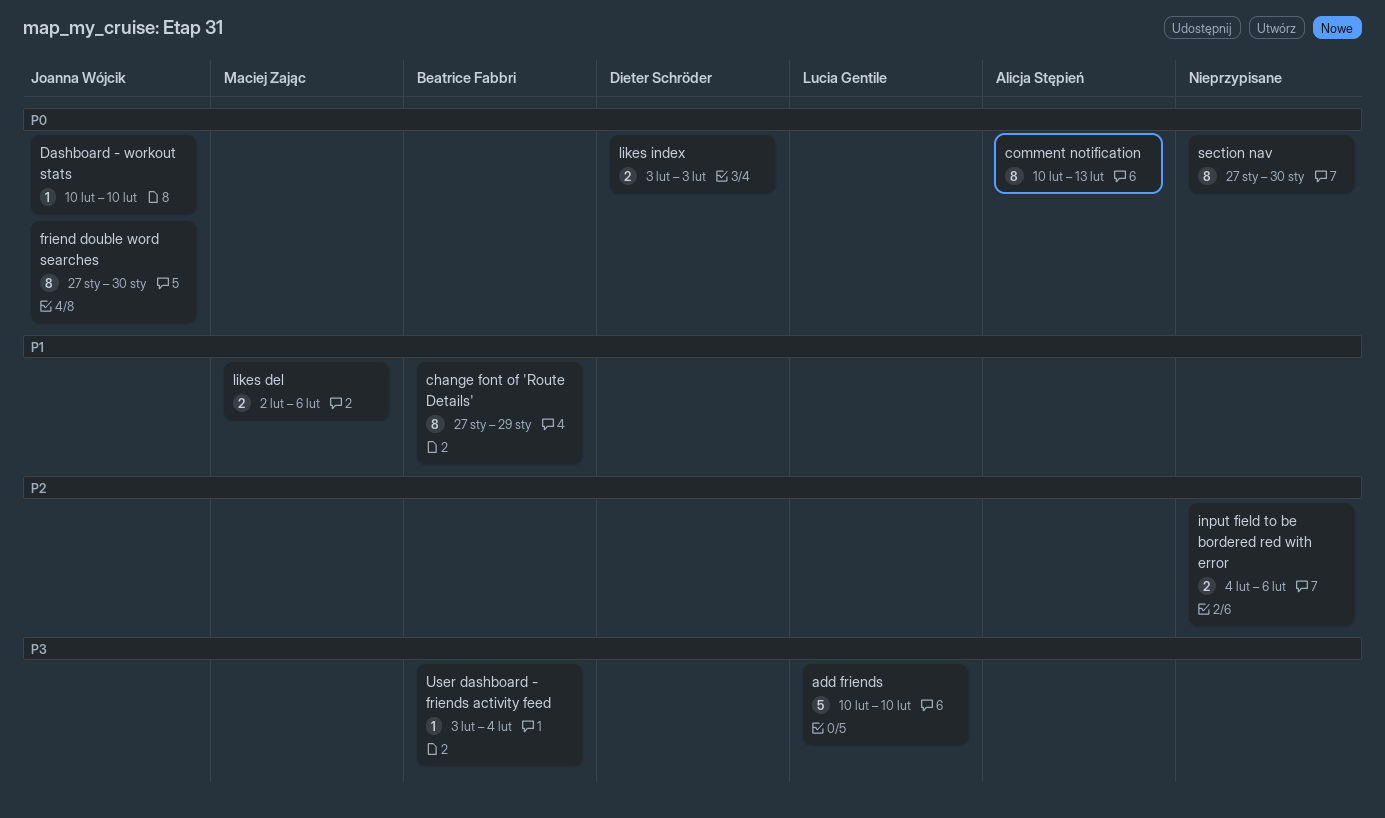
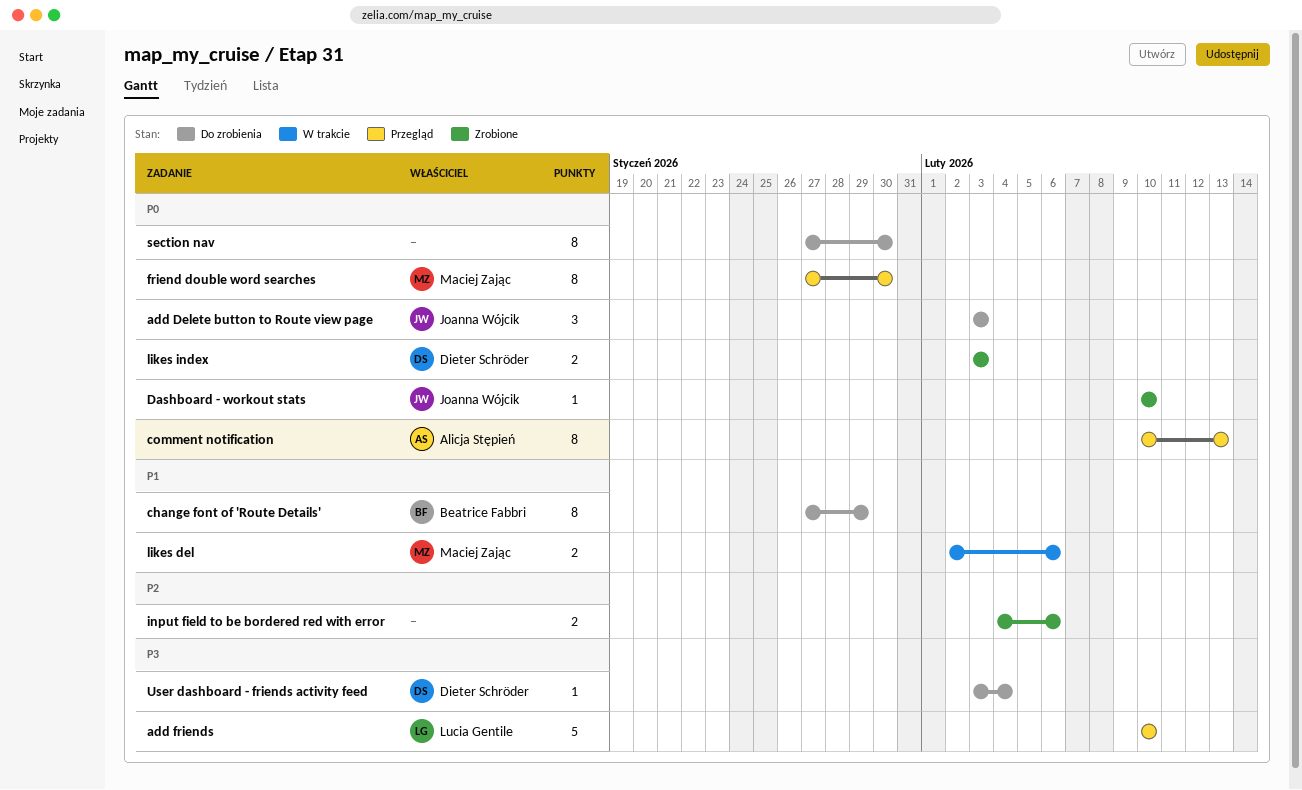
add Delete button to Route view page: none -> present
friend double word searches, owner: Joanna Wójcik -> Maciej Zając
User dashboard - friends activity feed, owner: Beatrice Fabbri -> Dieter Schröder

